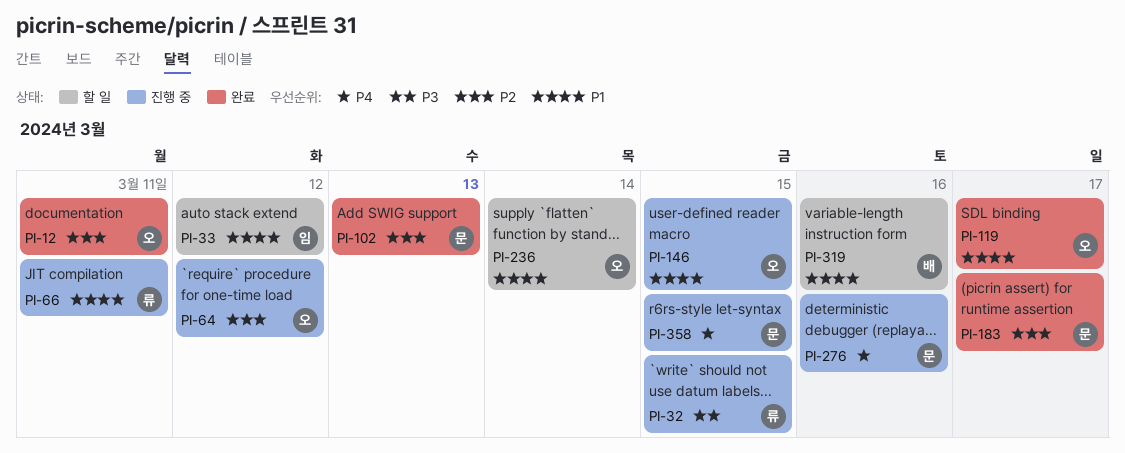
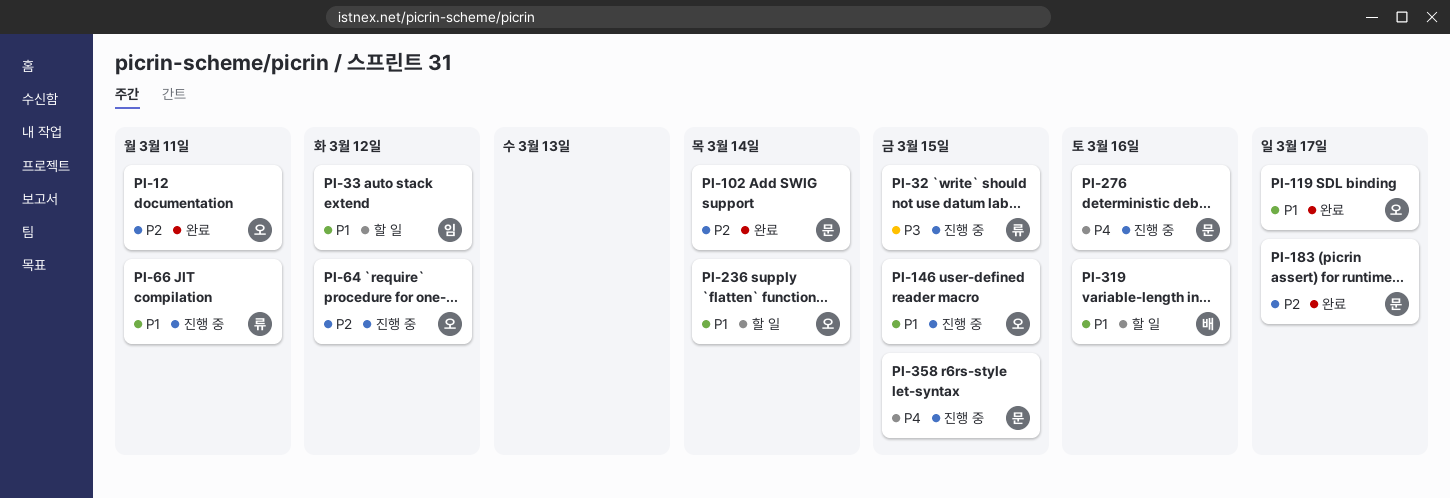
PI-102, due: Mar 13 -> Mar 14

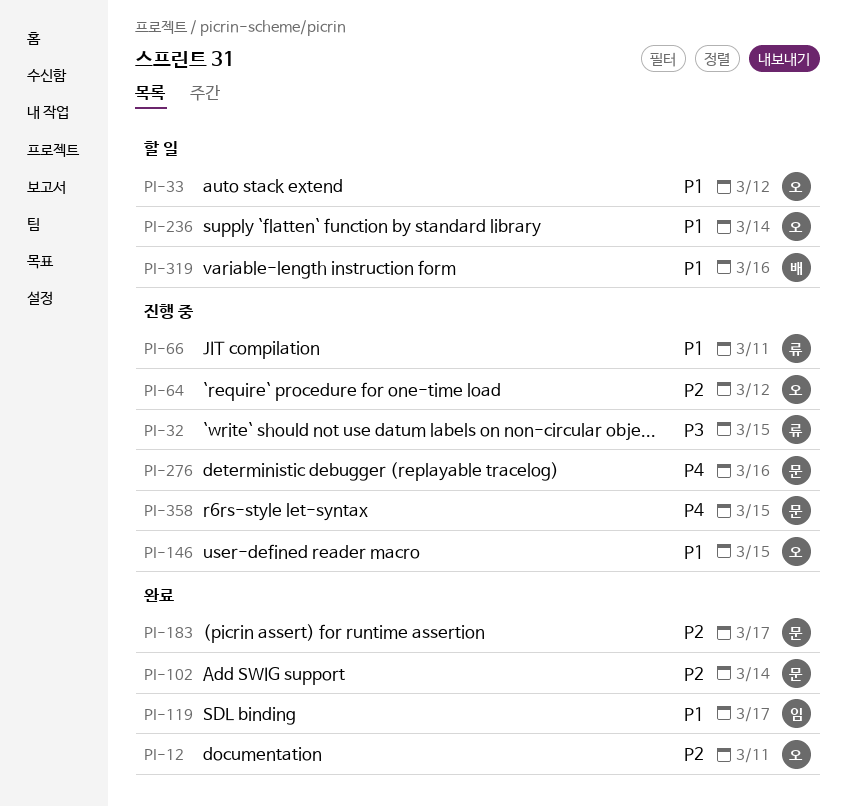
PI-33, owner: 임 -> 오
PI-119, owner: 오 -> 임

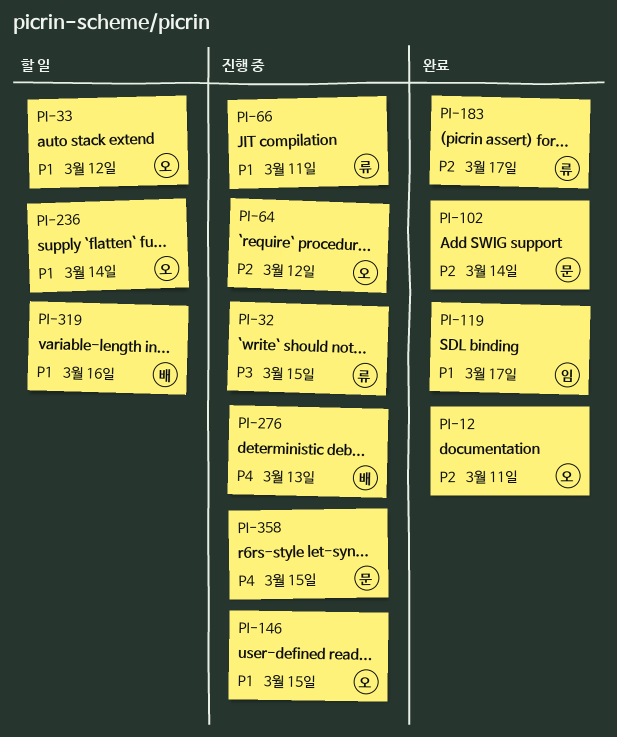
PI-183, owner: 문 -> 류
PI-276, owner: 문 -> 배
PI-276, due: Mar 16 -> Mar 13

